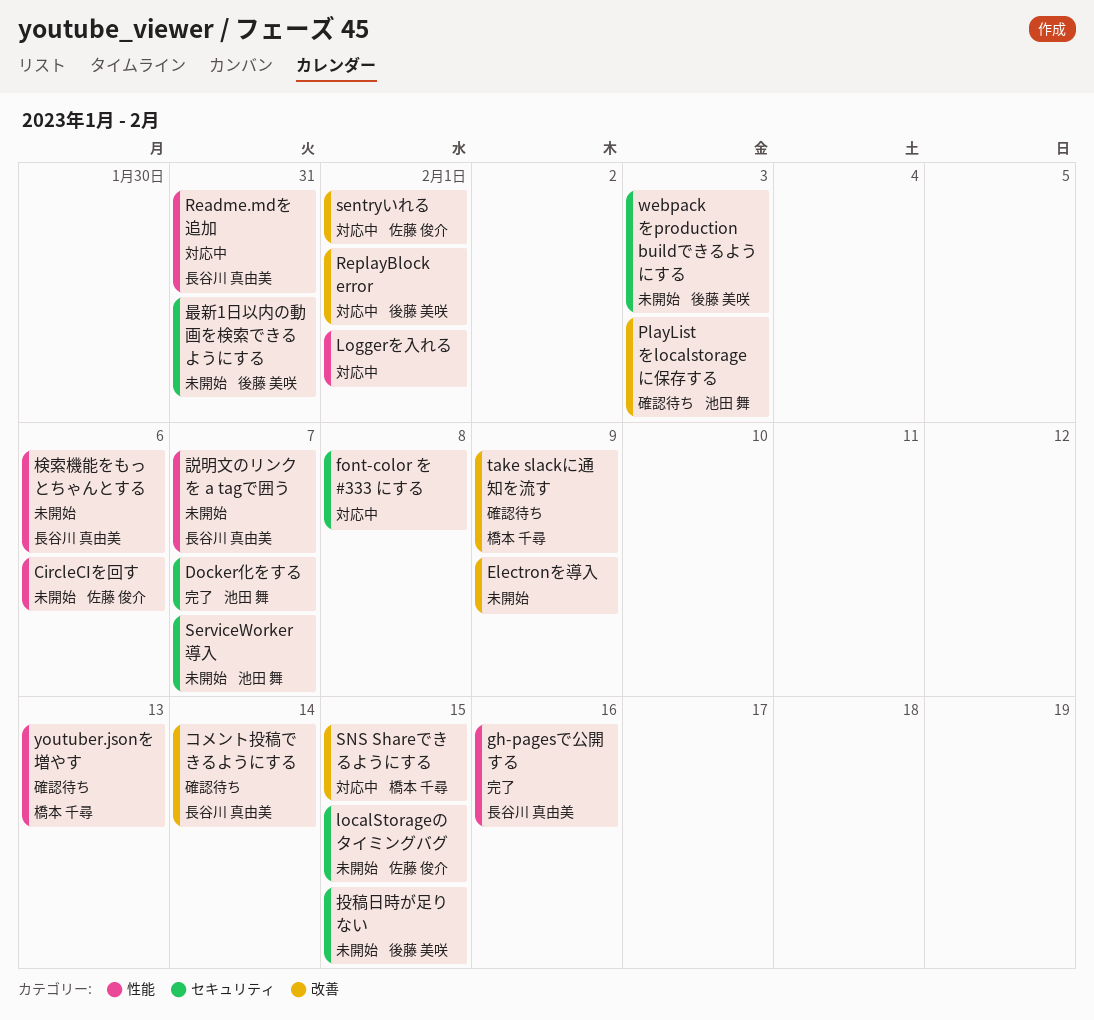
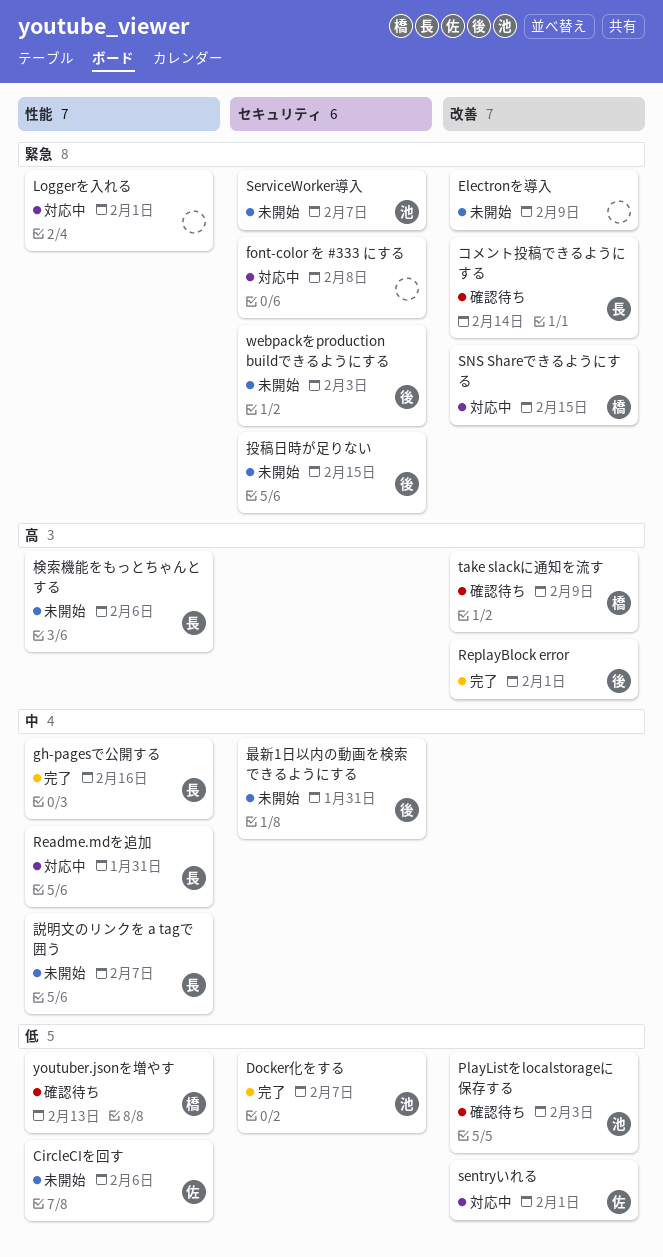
localStorageのタイミングバグ: present -> none
ReplayBlock error, status: 対応中 -> 完了

